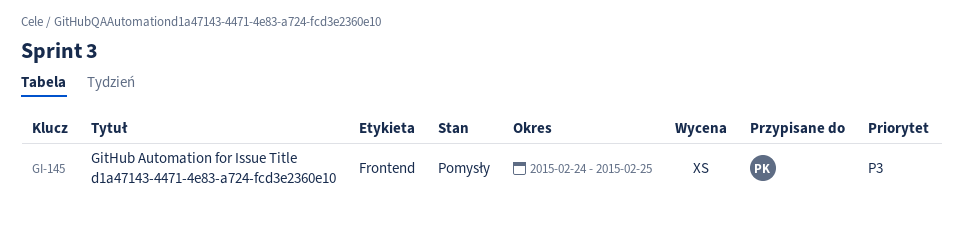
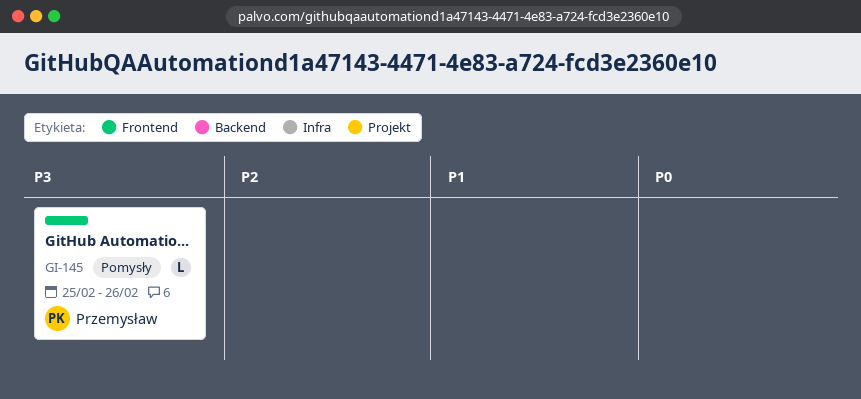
GI-145, estimate: XS -> L
GI-145, start: Feb 24 -> Feb 25
GI-145, due: Feb 25 -> Feb 26

